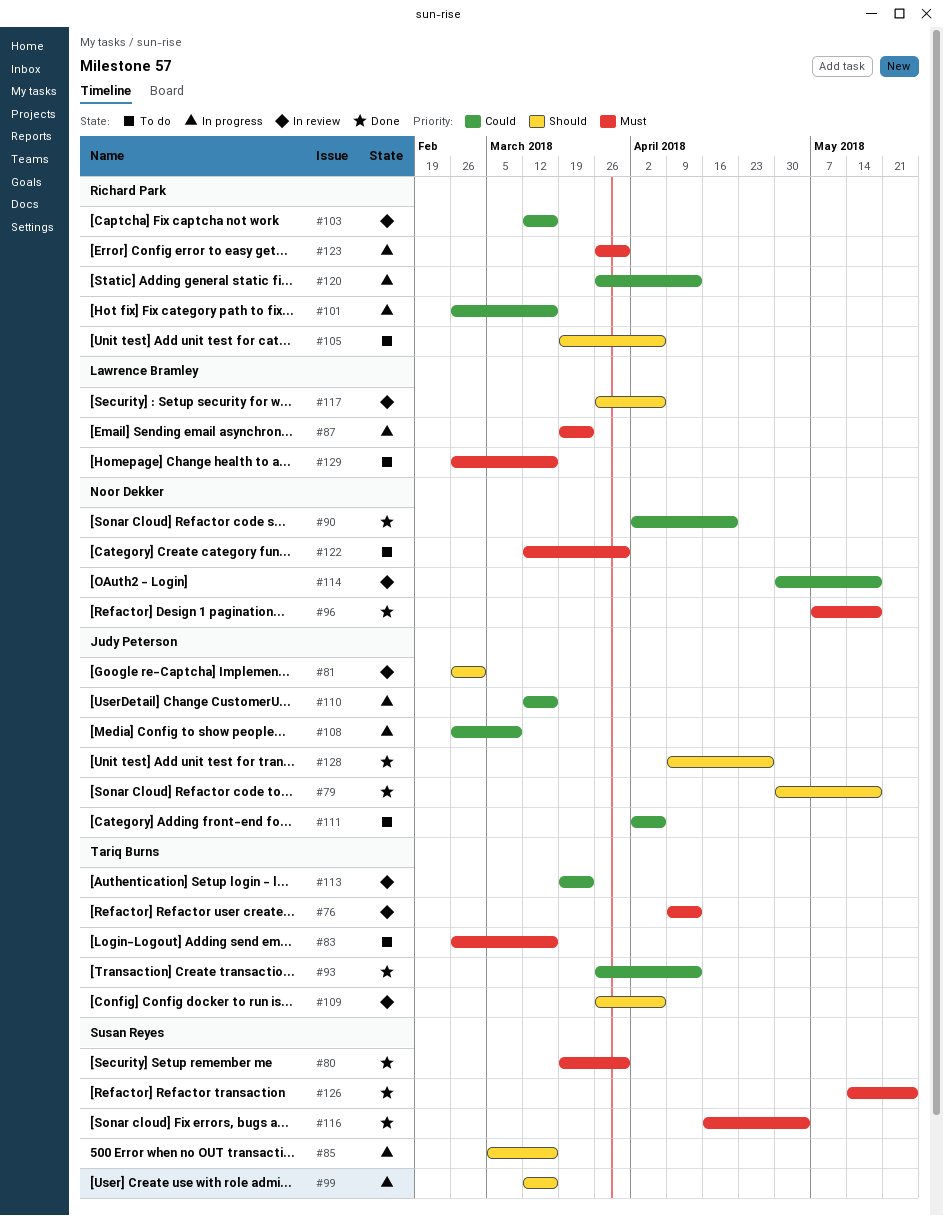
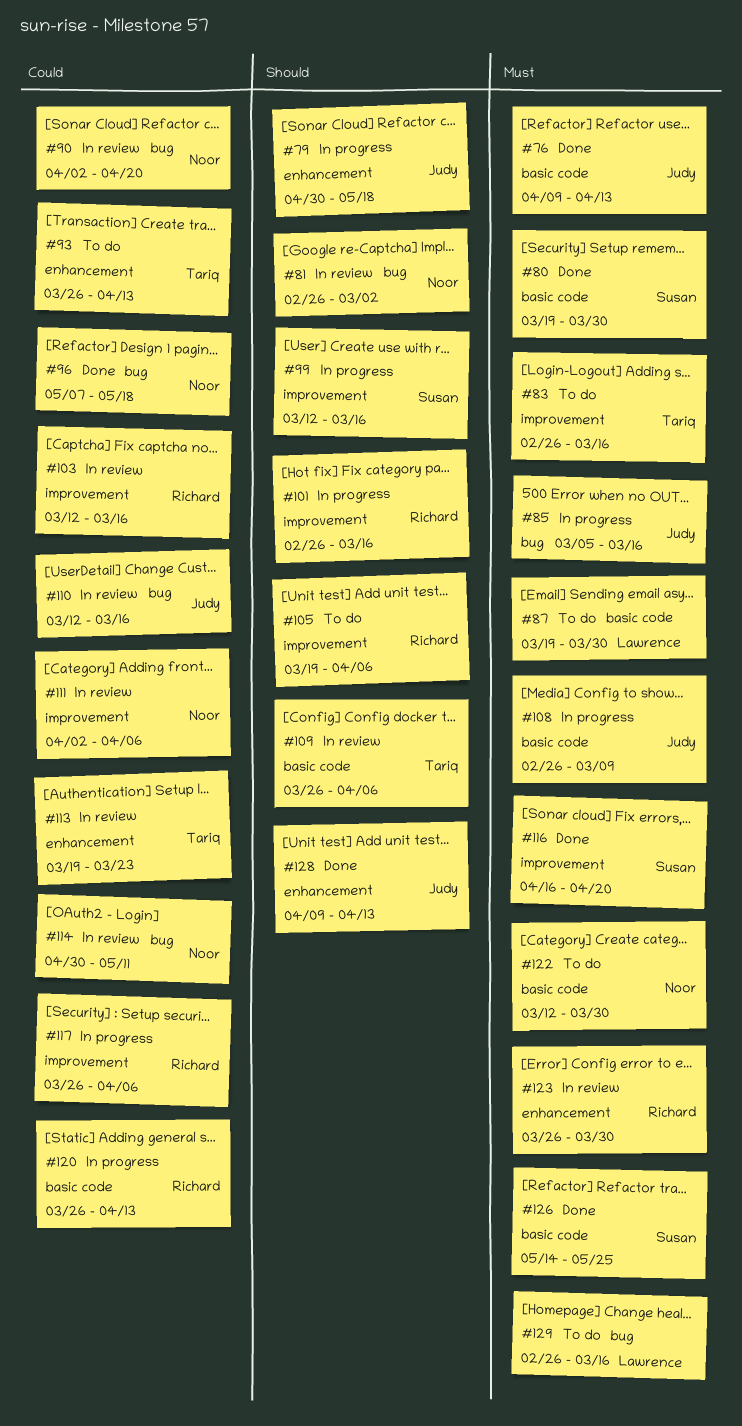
#76, status: In review -> Done
#76, owner: Tariq Burns -> Judy Peterson
#79, status: Done -> In progress
#81, owner: Judy Peterson -> Noor Dekker
#85, owner: Susan Reyes -> Judy Peterson
#85, priority: Should -> Must
#87, status: In progress -> To do
#87, due: Mar 23 -> Mar 30
#90, status: Done -> In review
#93, status: Done -> To do
#96, priority: Must -> Could
#101, priority: Could -> Should
#108, priority: Could -> Must
#110, status: In progress -> In review
#111, status: To do -> In review
#111, owner: Judy Peterson -> Noor Dekker
#114, due: May 18 -> May 11
#116, due: May 4 -> Apr 20
#117, status: In review -> In progress
#117, owner: Lawrence Bramley -> Richard Park
#117, priority: Should -> Could
#123, status: In progress -> In review
#128, due: Apr 27 -> Apr 13

